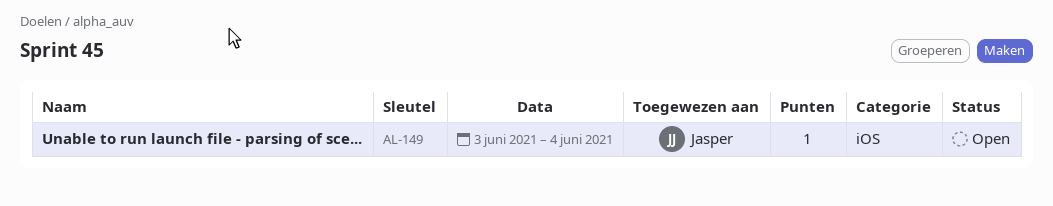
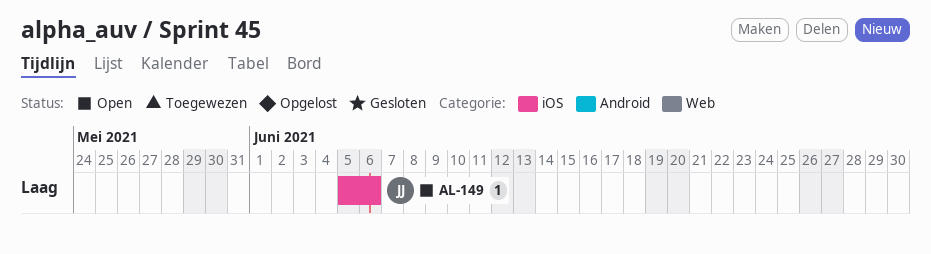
AL-149, start: Jun 3 -> Jun 5
AL-149, due: Jun 4 -> Jun 6

